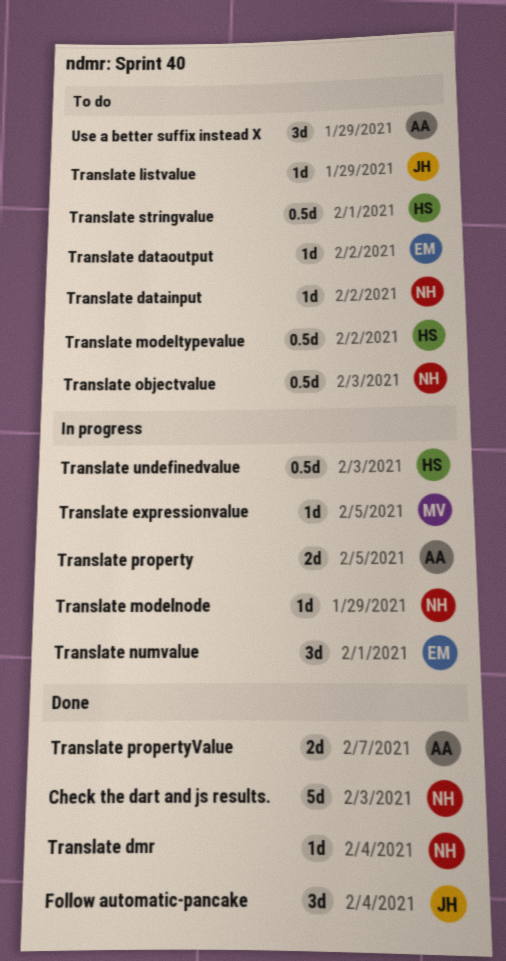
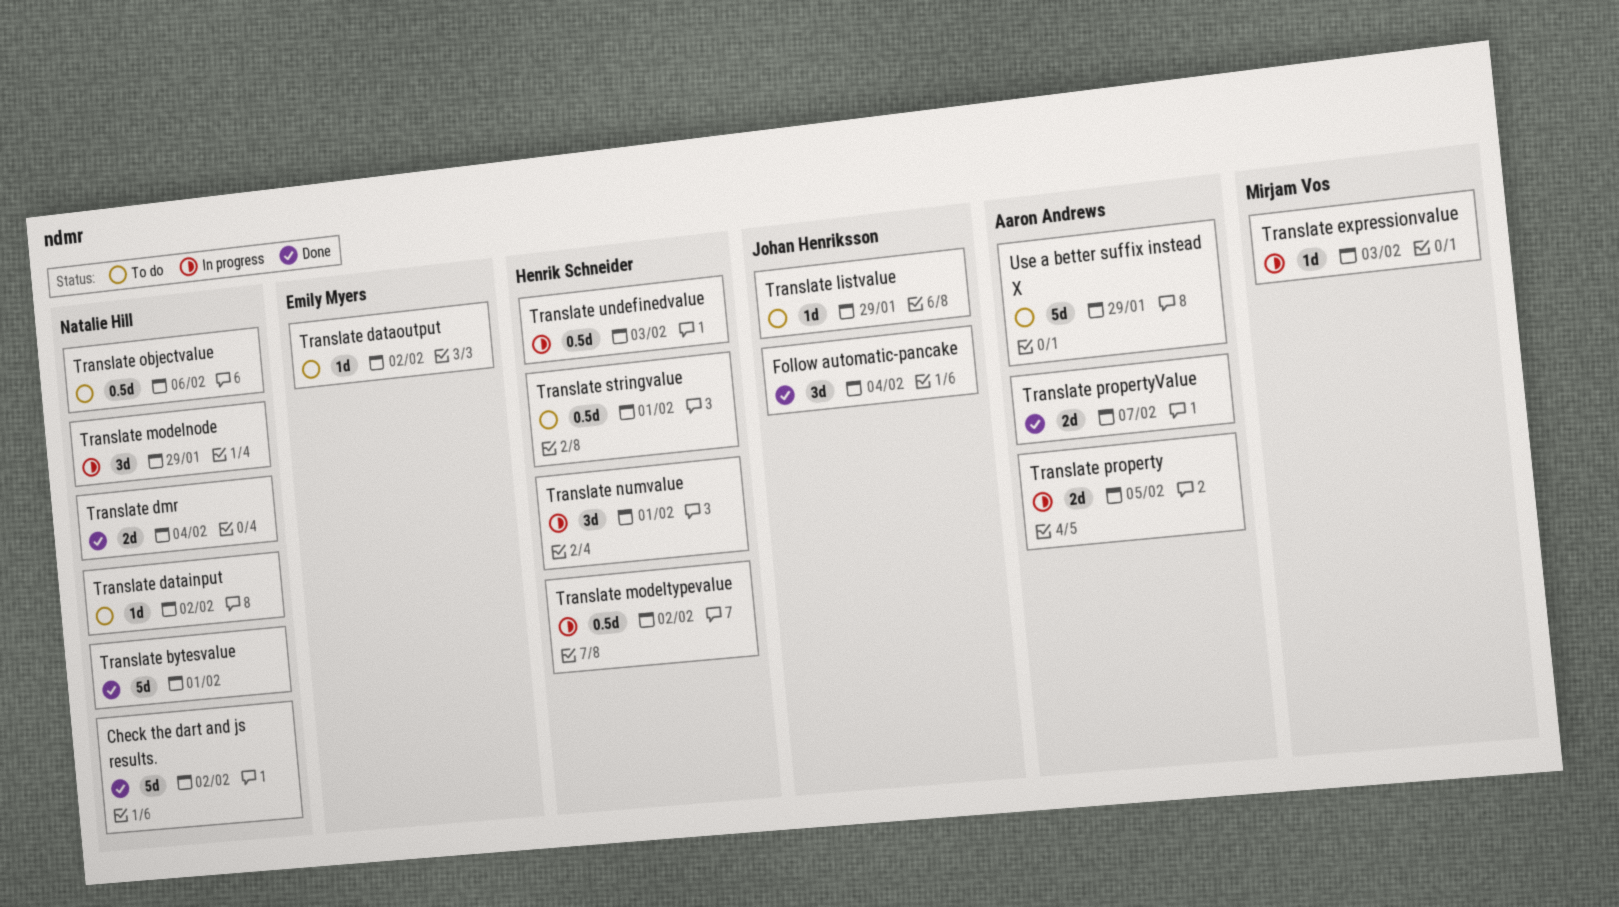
Check the dart and js results., due: Feb 3 -> Feb 2
Translate bytesvalue: none -> present
Translate dmr, estimate: 1d -> 2d
Translate expressionvalue, due: Feb 5 -> Feb 3
Translate modelnode, estimate: 1d -> 3d
Translate modeltypevalue, status: To do -> In progress
Translate numvalue, owner: Emily Myers -> Henrik Schneider
Translate objectvalue, due: Feb 3 -> Feb 6
Use a better suffix instead X, estimate: 3d -> 5d

